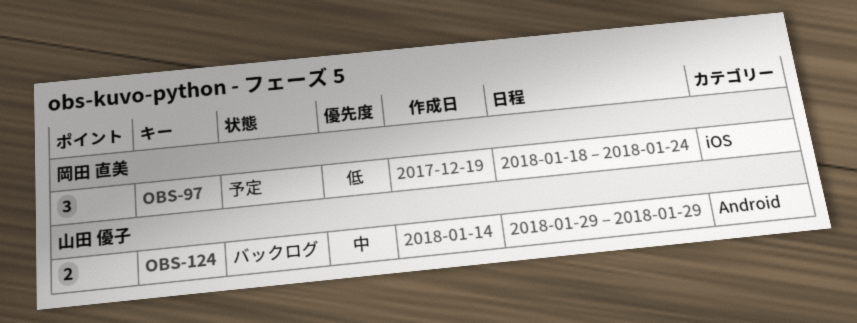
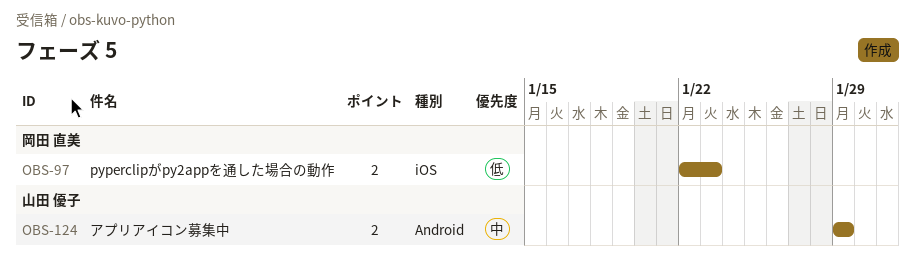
OBS-97, estimate: 3 -> 2
OBS-97, start: Jan 18 -> Jan 22
OBS-97, due: Jan 24 -> Jan 23

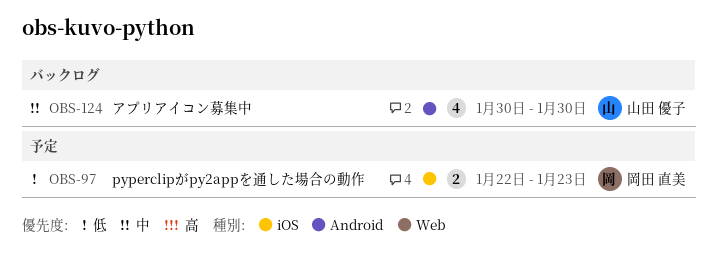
OBS-124, estimate: 2 -> 4
OBS-124, start: Jan 29 -> Jan 30
OBS-124, due: Jan 29 -> Jan 30

